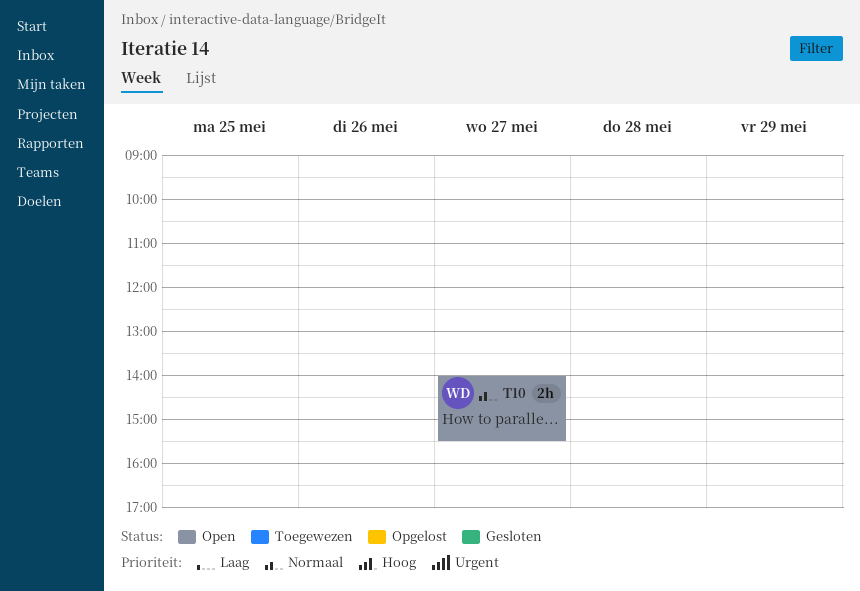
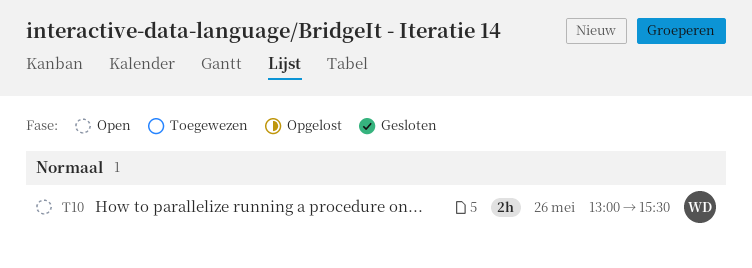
T10, day: May 27 -> May 26
T10, begins: 14:00 -> 13:00

